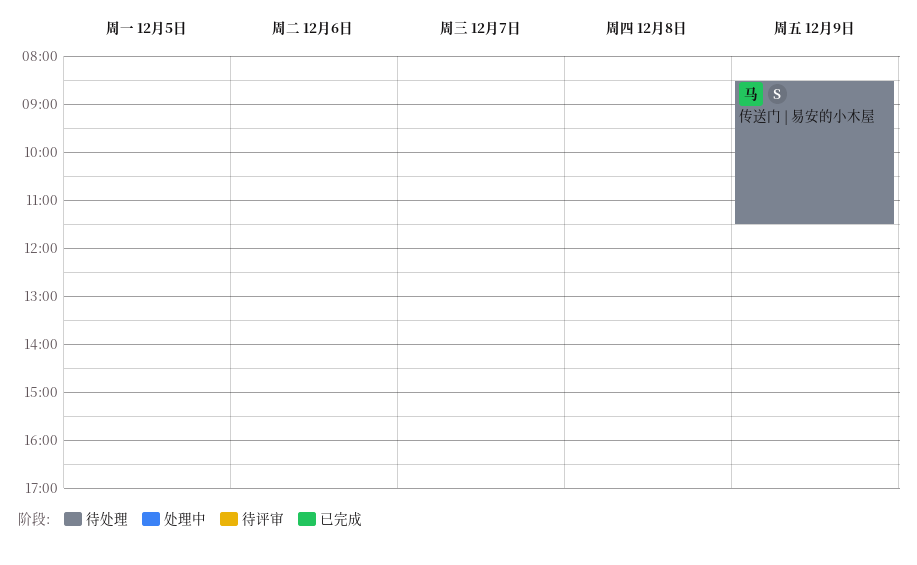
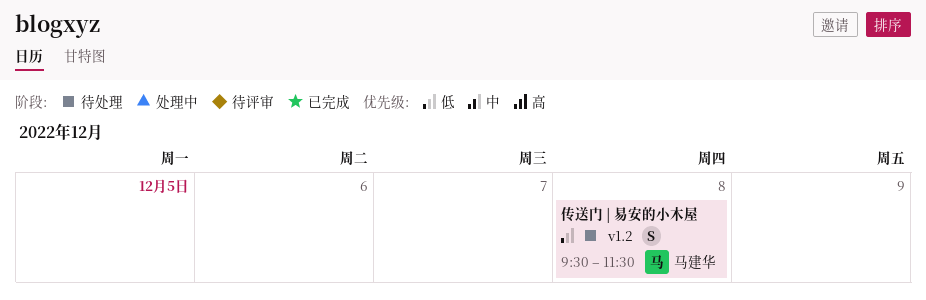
传送门 | 易安的小木屋, day: Dec 9 -> Dec 8
传送门 | 易安的小木屋, begins: 08:30 -> 09:30

